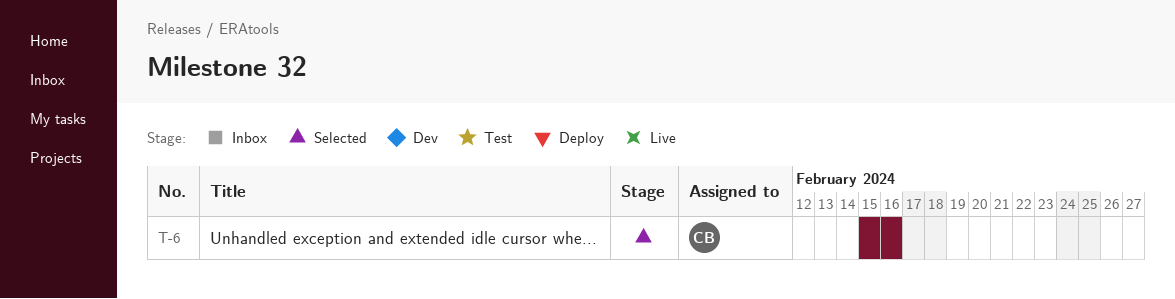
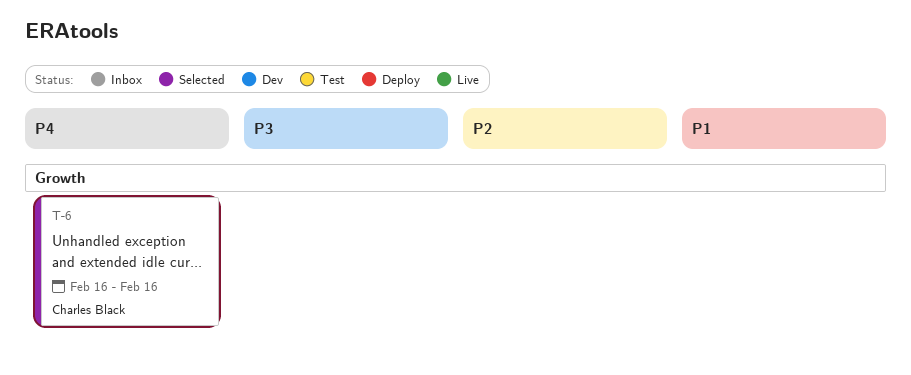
T-6, start: Feb 15 -> Feb 16

